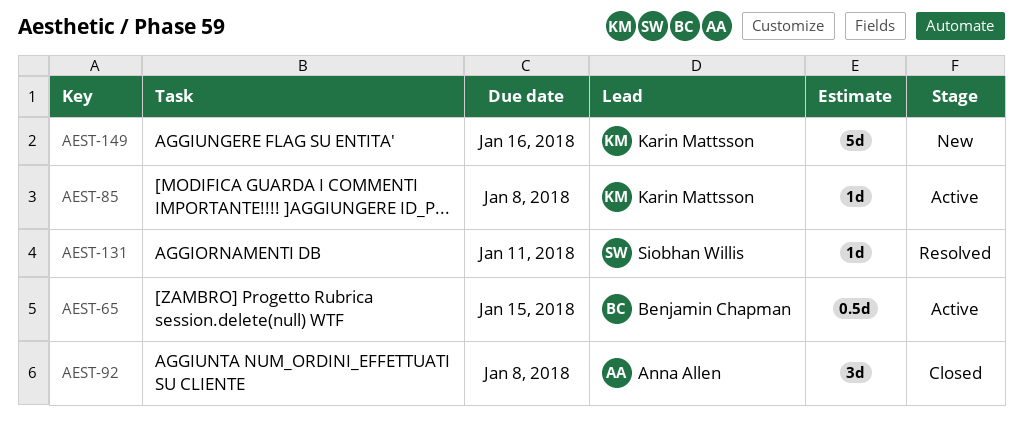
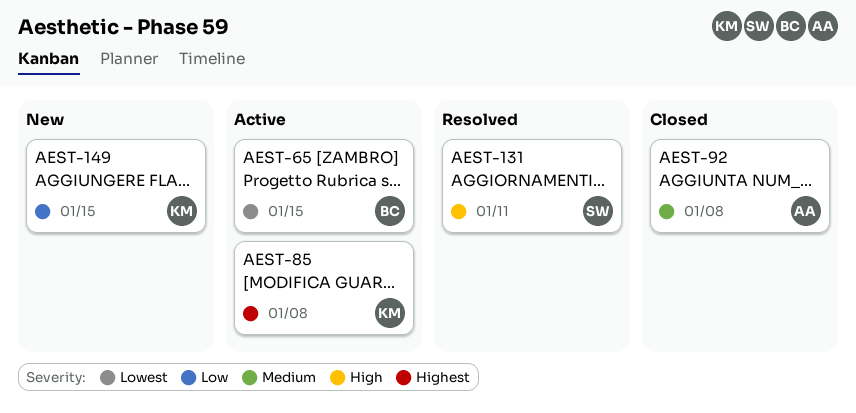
AEST-149, due: Jan 16 -> Jan 15

